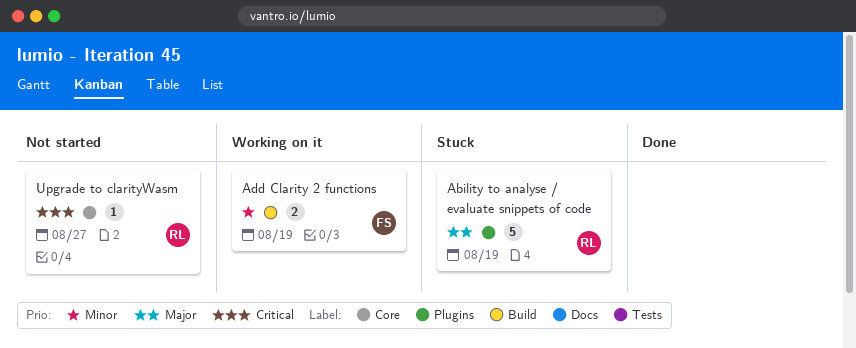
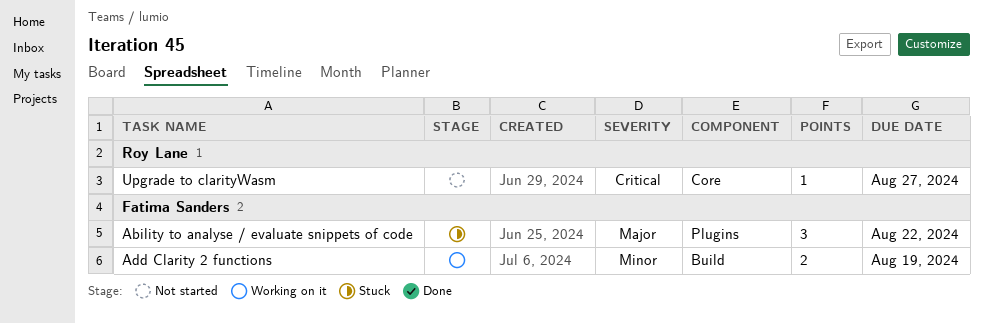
Ability to analyse / evaluate snippets of code, owner: Roy Lane -> Fatima Sanders
Ability to analyse / evaluate snippets of code, estimate: 5 -> 3
Ability to analyse / evaluate snippets of code, due: Aug 19 -> Aug 22

